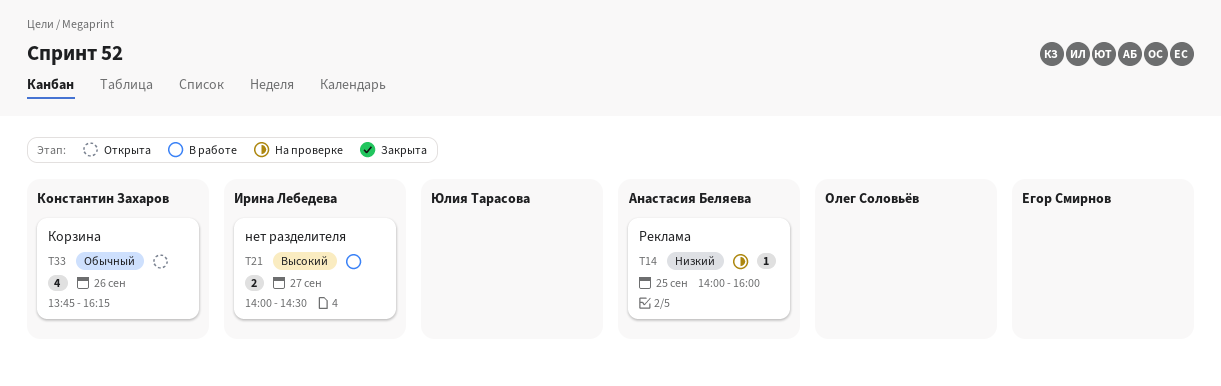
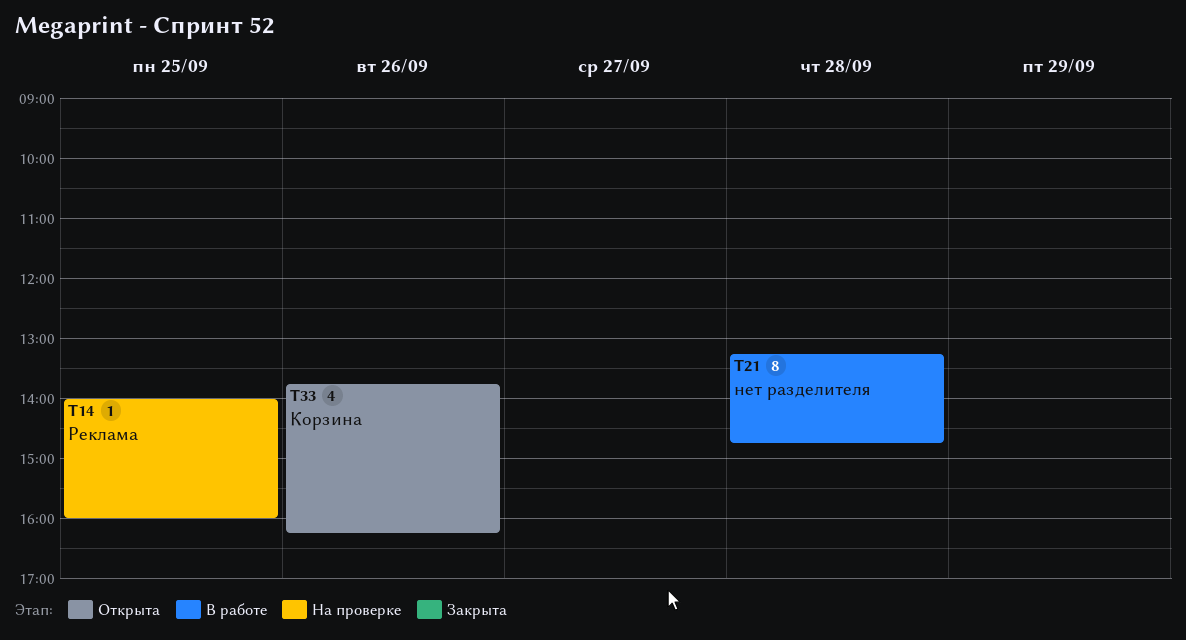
T21, estimate: 2 -> 8
T21, day: Sep 27 -> Sep 28
T21, begins: 14:00 -> 13:15
T21, ends: 14:30 -> 14:45

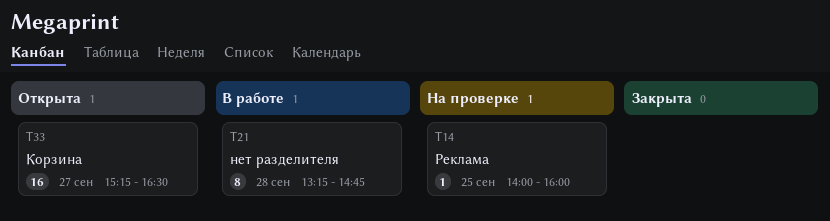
T33, estimate: 4 -> 16
T33, day: Sep 26 -> Sep 27
T33, begins: 13:45 -> 15:15
T33, ends: 16:15 -> 16:30

